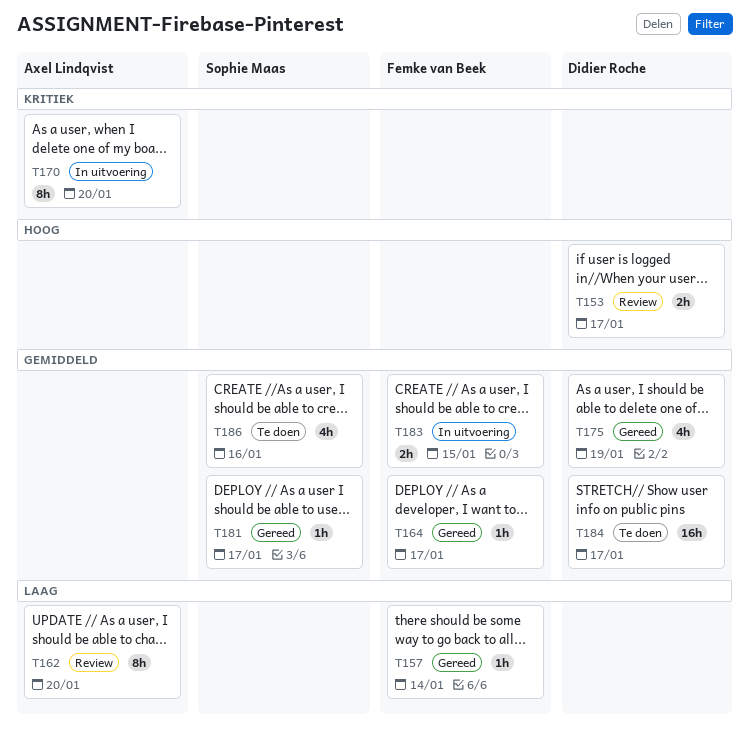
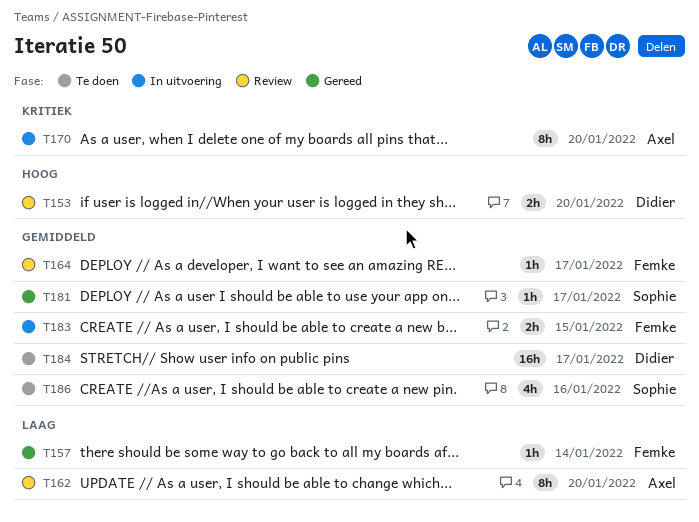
T153, due: Jan 17 -> Jan 20
T164, status: Gereed -> Review
T175: present -> none

